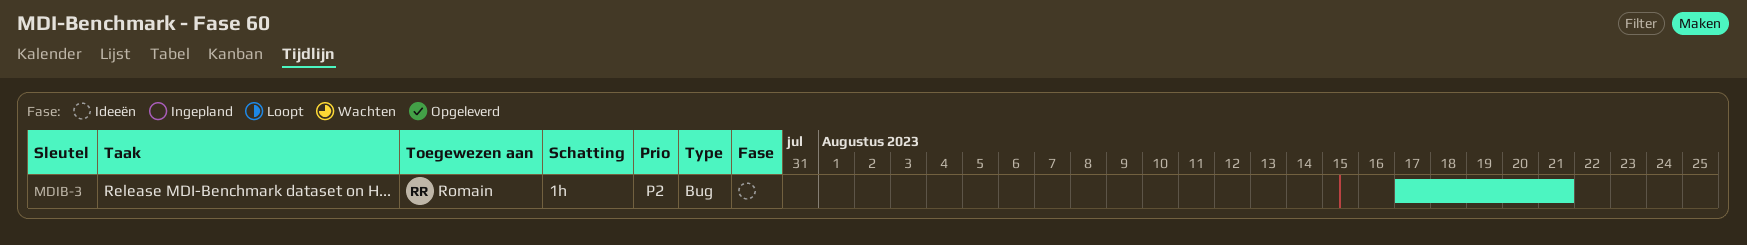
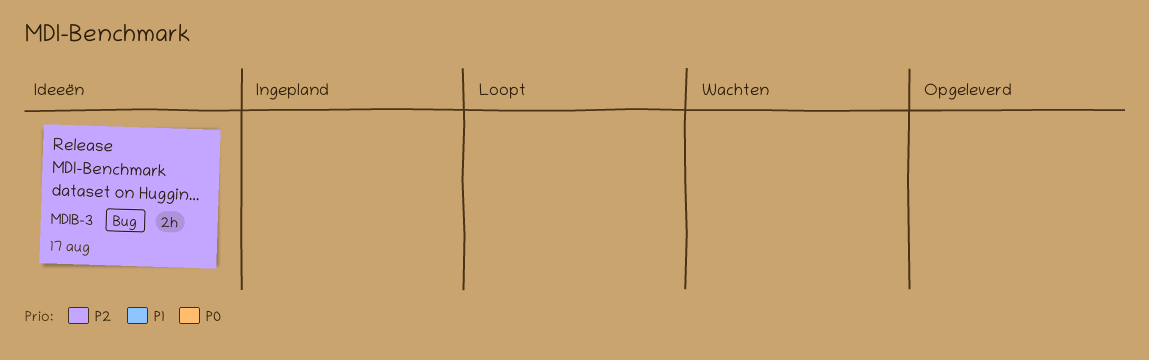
MDIB-3, estimate: 1h -> 2h
MDIB-3, due: Aug 21 -> Aug 17

